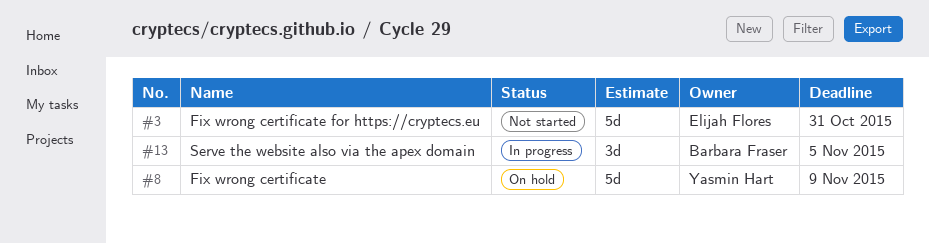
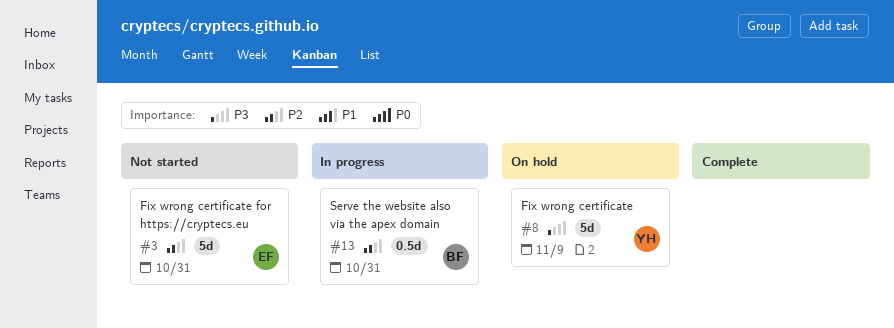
#13, estimate: 3d -> 0.5d
#13, due: Nov 5 -> Oct 31

